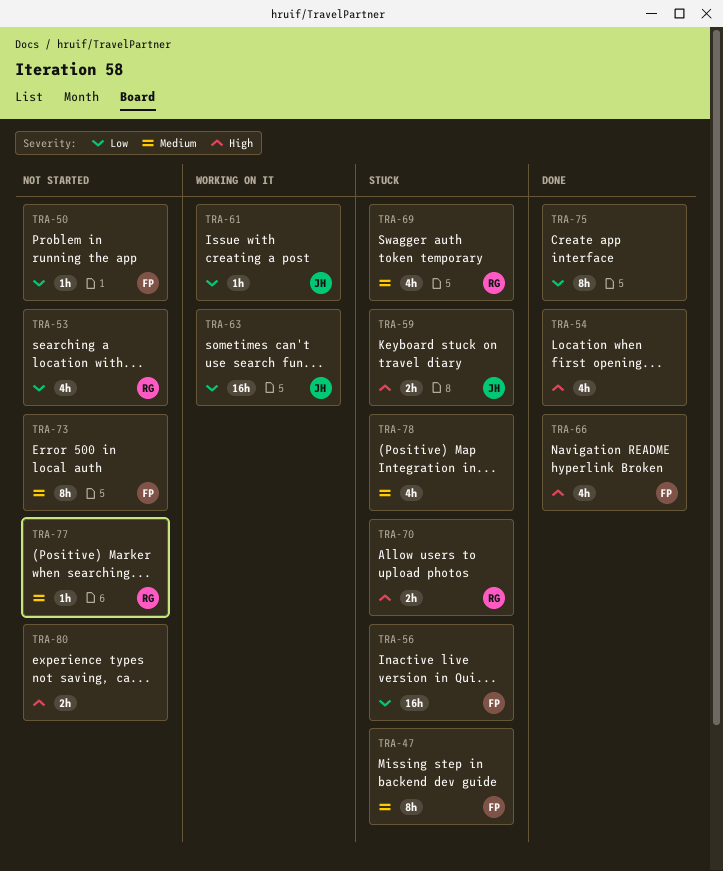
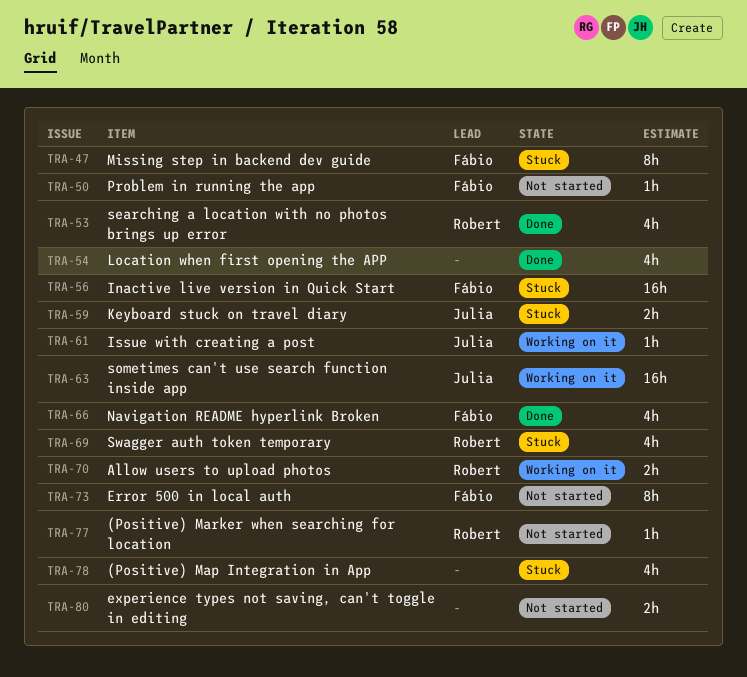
TRA-53, status: Not started -> Done
TRA-70, status: Stuck -> Working on it
TRA-75: present -> none

